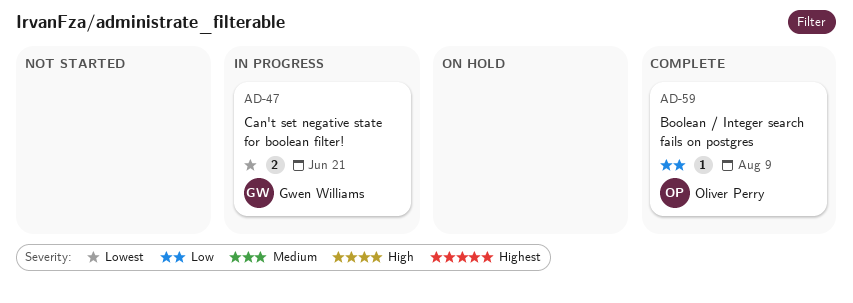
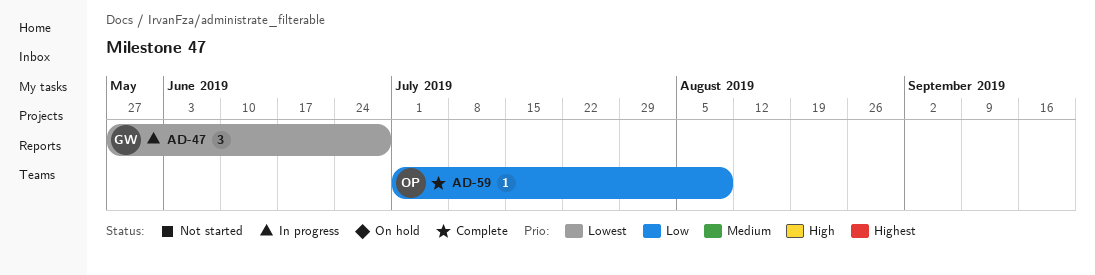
AD-47, estimate: 2 -> 3
AD-47, due: Jun 21 -> Jun 28

